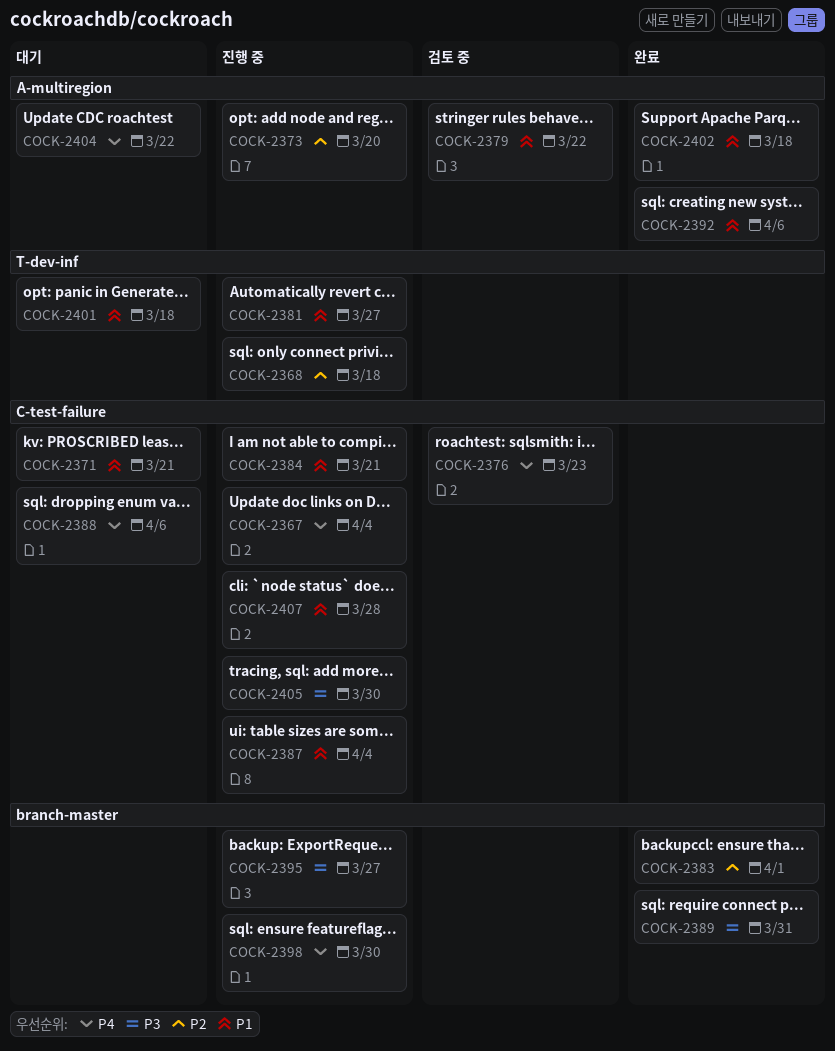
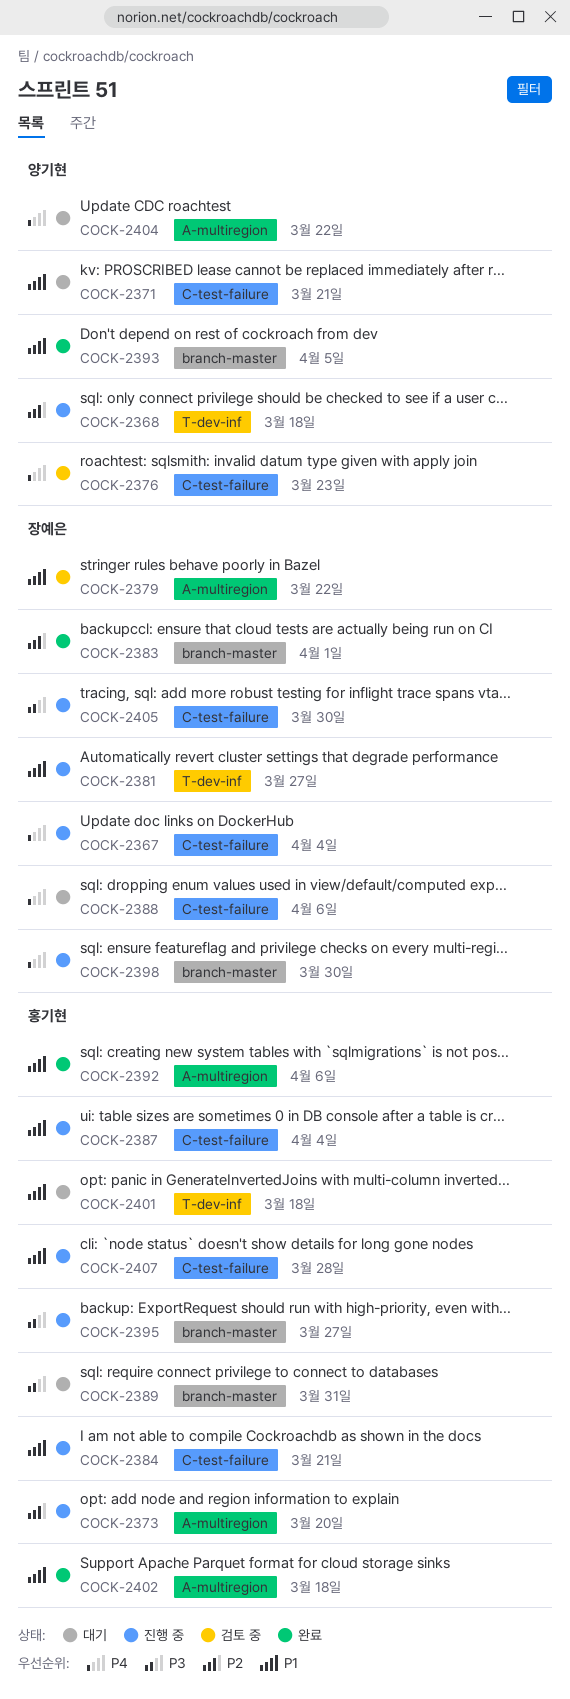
COCK-2389, status: 완료 -> 대기
COCK-2393: none -> present

